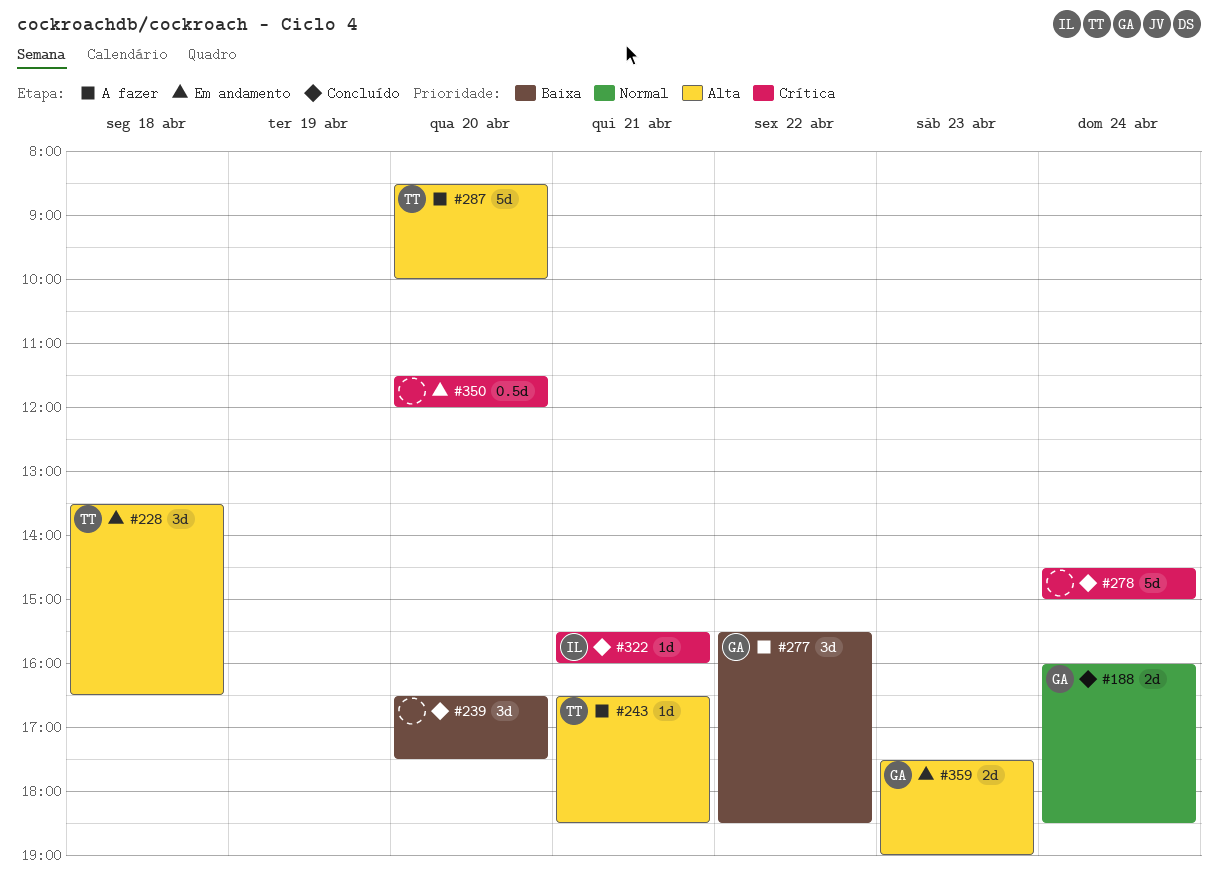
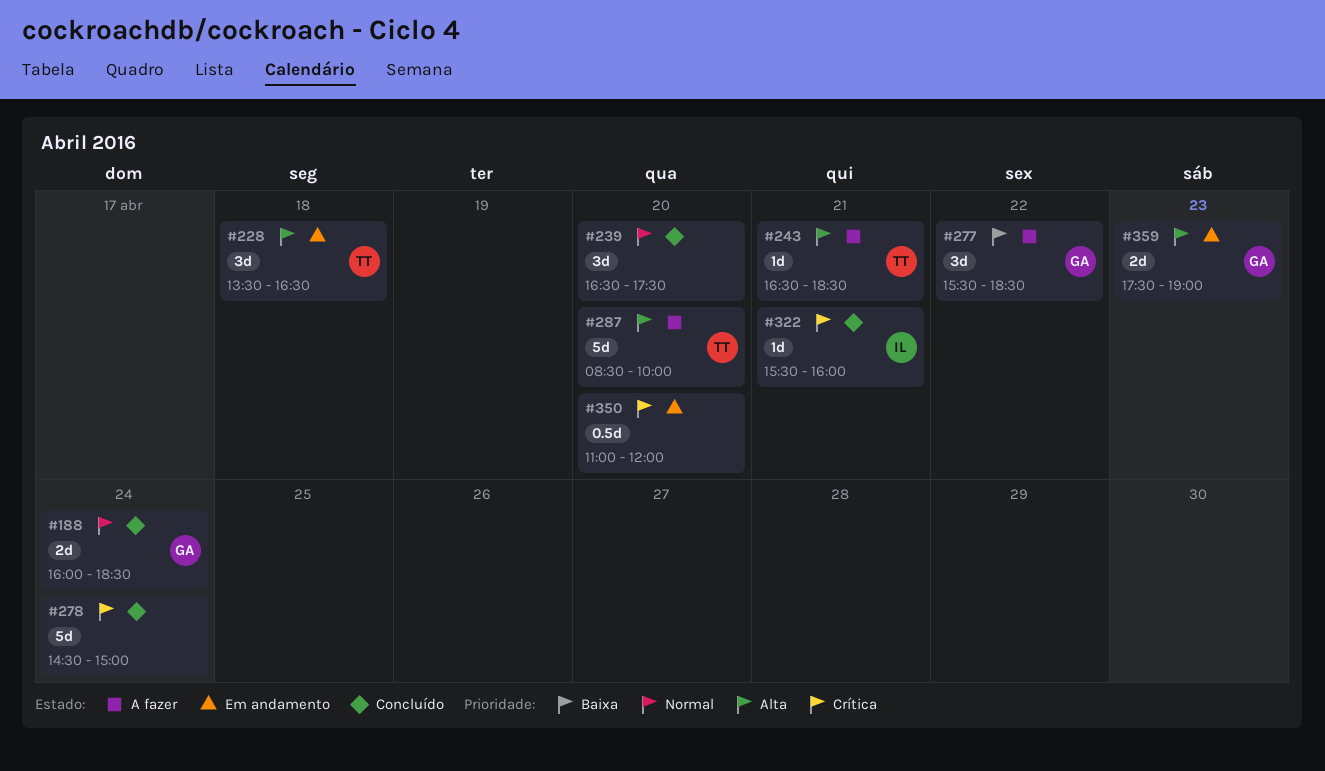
#239, priority: Baixa -> Normal
#350, begins: 11:30 -> 11:00

